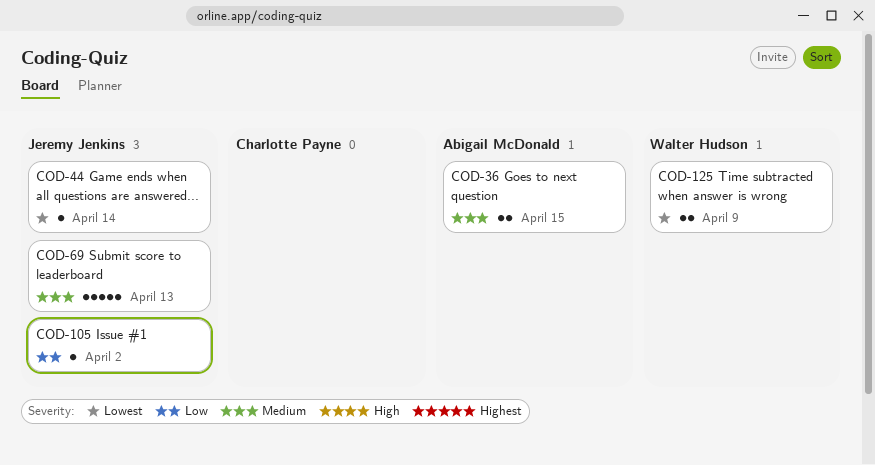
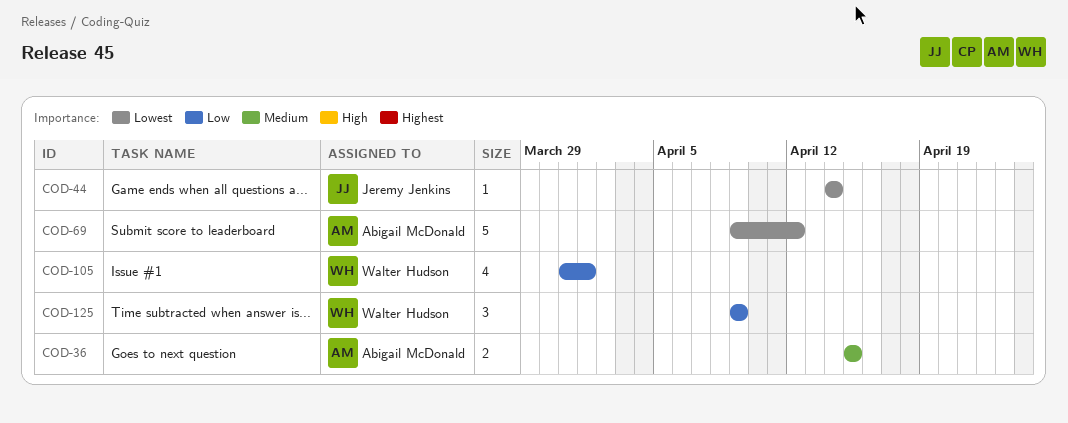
COD-69, owner: Jeremy Jenkins -> Abigail McDonald
COD-69, priority: Medium -> Lowest
COD-69, due: Apr 13 -> Apr 12
COD-105, owner: Jeremy Jenkins -> Walter Hudson
COD-105, estimate: 1 -> 4
COD-105, due: Apr 2 -> Apr 1
COD-125, priority: Lowest -> Low
COD-125, estimate: 2 -> 3

